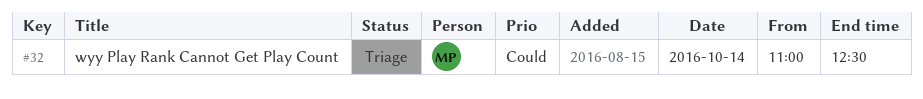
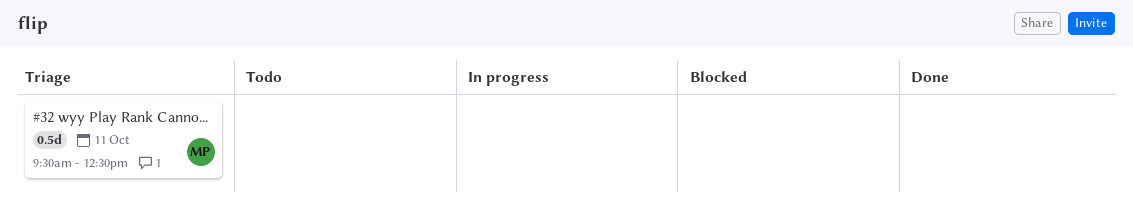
#32, day: Oct 14 -> Oct 11
#32, begins: 11:00 -> 09:30

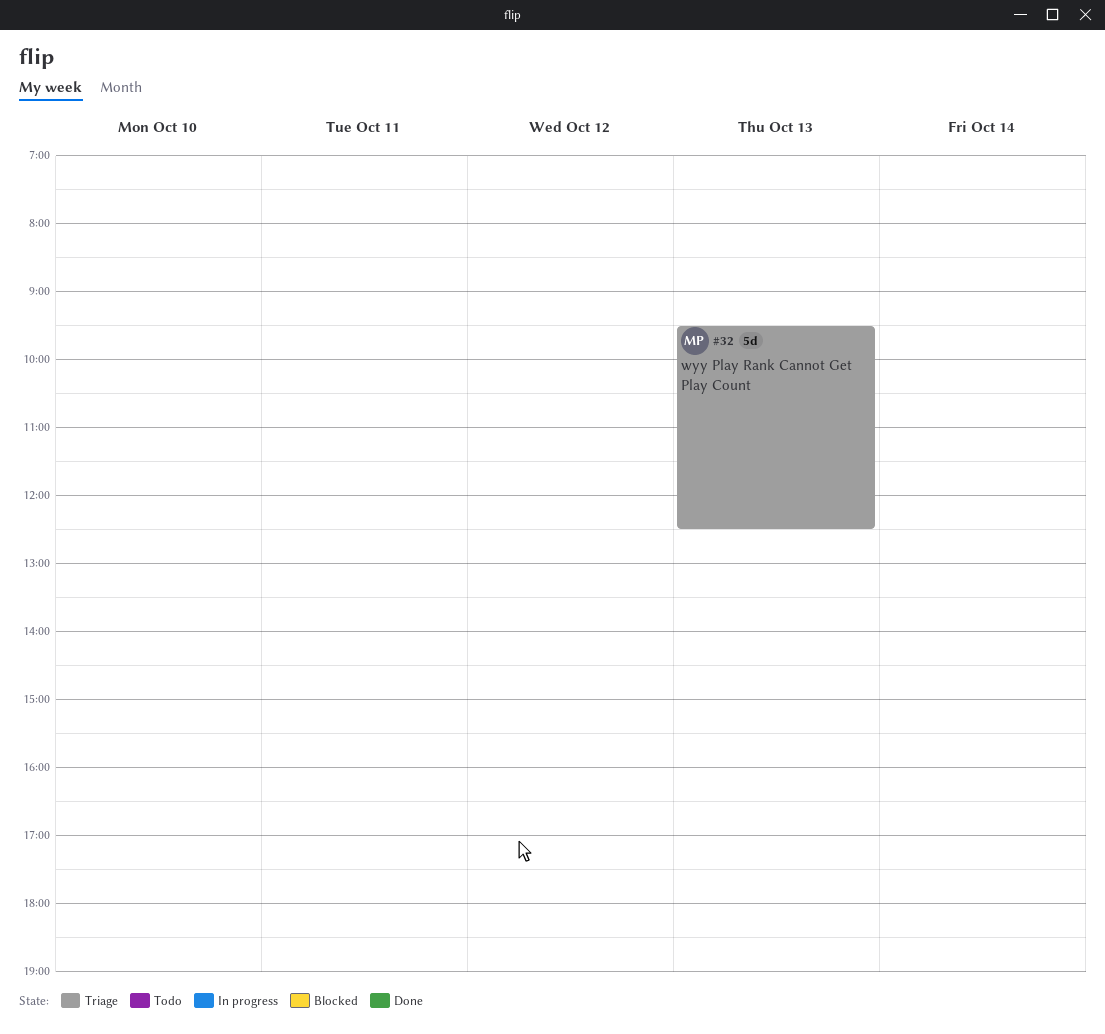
#32, estimate: 0.5d -> 5d
#32, day: Oct 11 -> Oct 13

